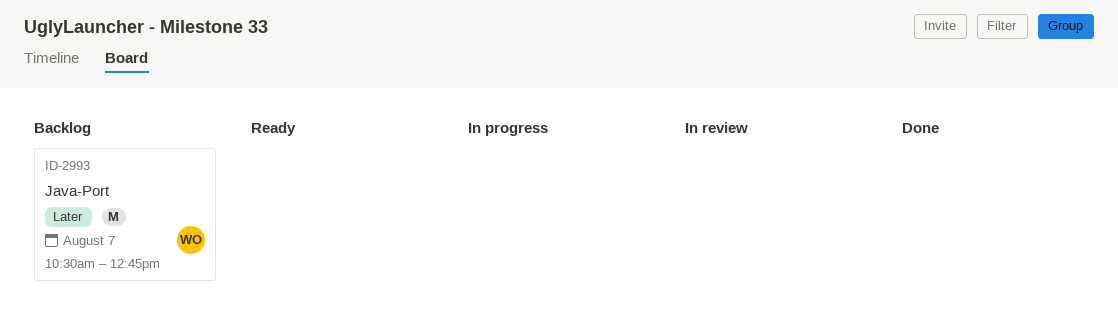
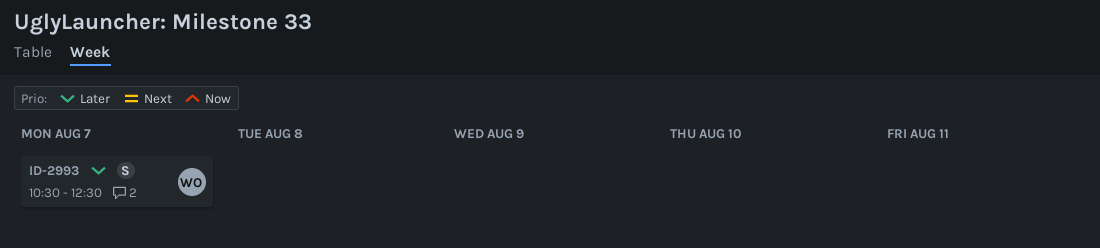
ID-2993, estimate: M -> S
ID-2993, ends: 12:45 -> 12:30

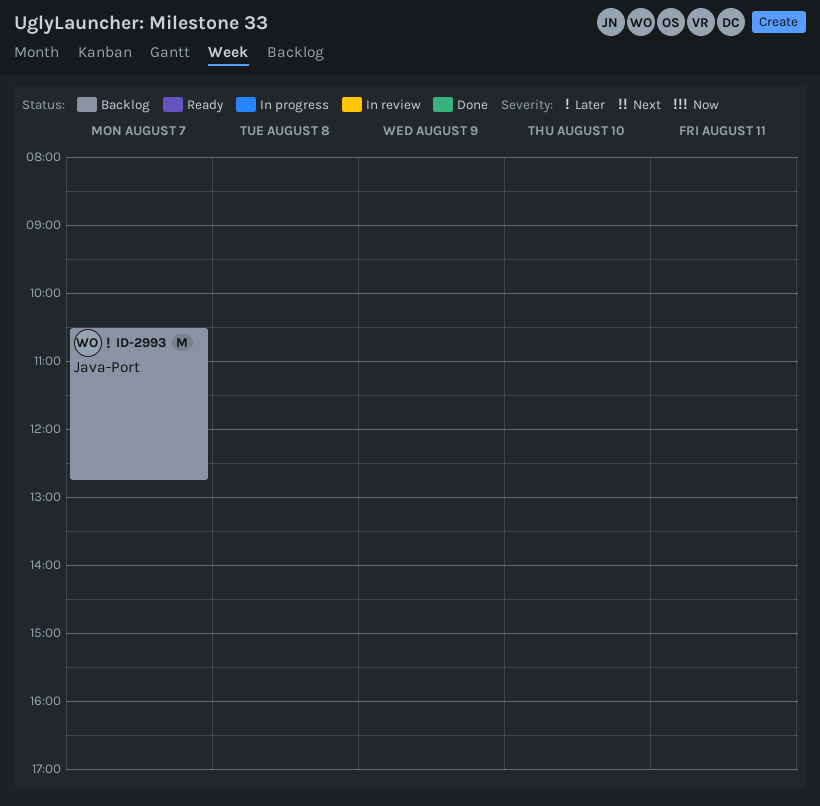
ID-2993, estimate: S -> M
ID-2993, ends: 12:30 -> 12:45

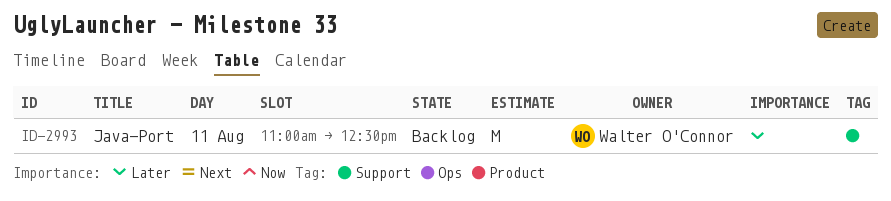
ID-2993, day: Aug 7 -> Aug 11
ID-2993, begins: 10:30 -> 11:00
ID-2993, ends: 12:45 -> 12:30

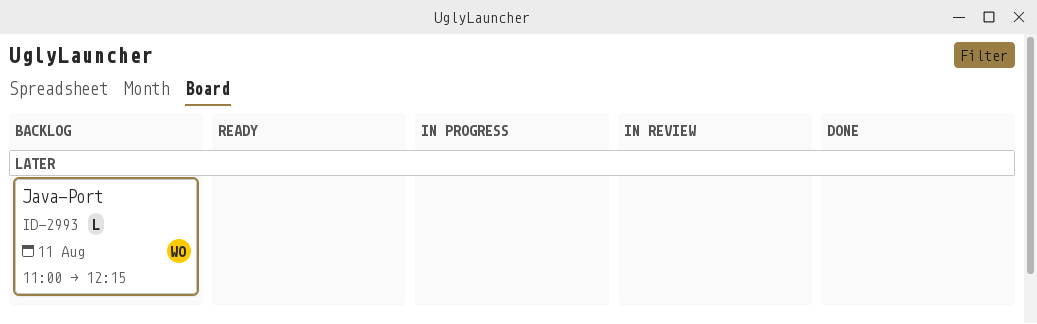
ID-2993, estimate: M -> L
ID-2993, ends: 12:30 -> 12:15

